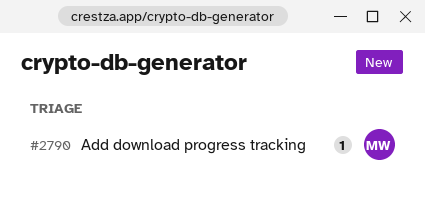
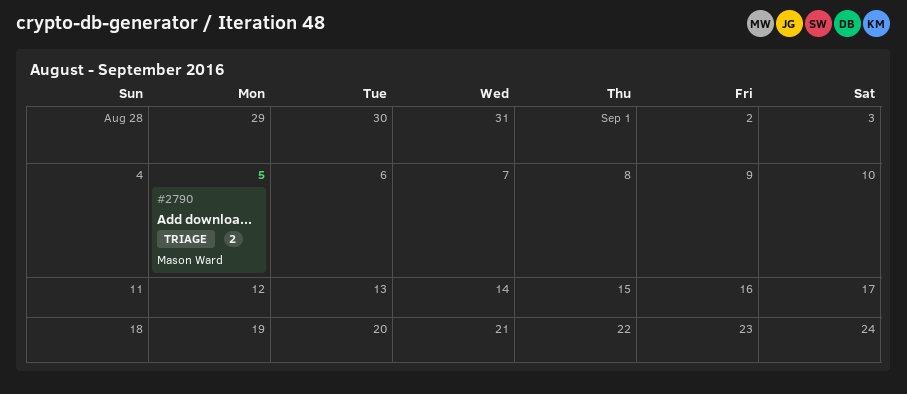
#2790, estimate: 1 -> 2

